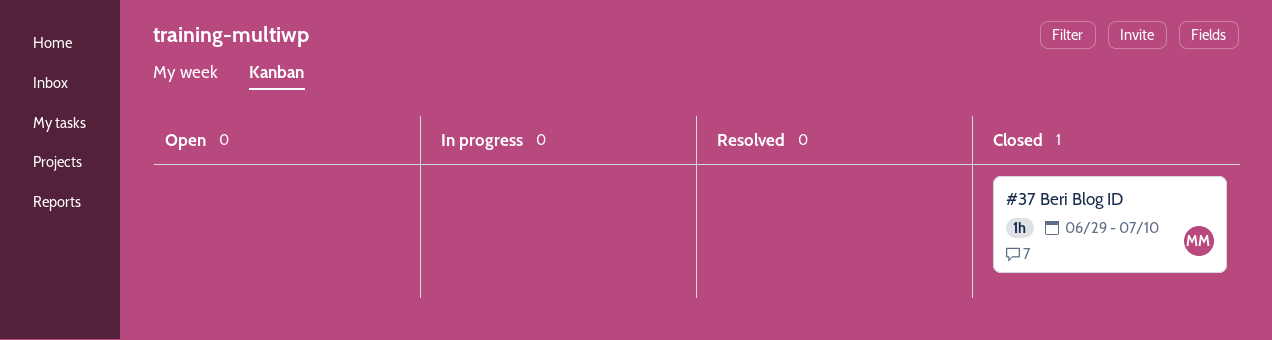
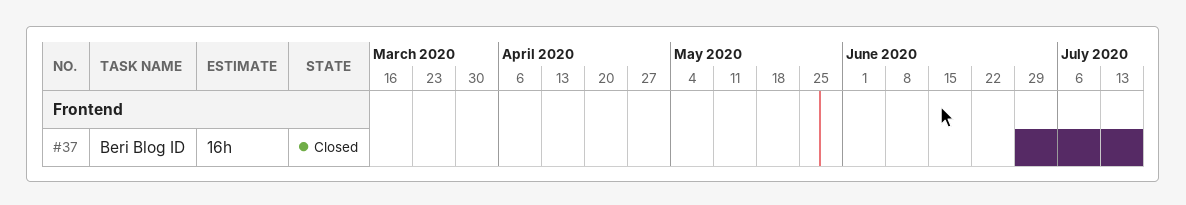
#37, estimate: 1h -> 16h
#37, due: Jul 10 -> Jul 17

